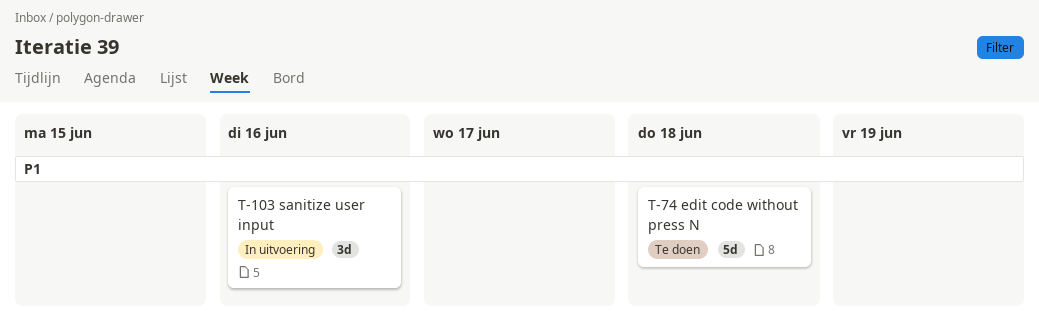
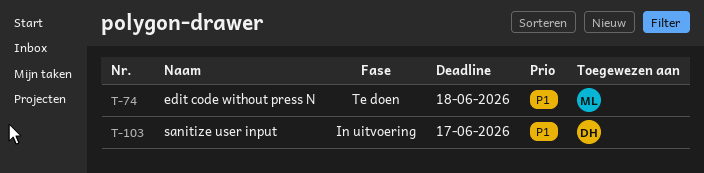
T-103, due: Jun 16 -> Jun 17

